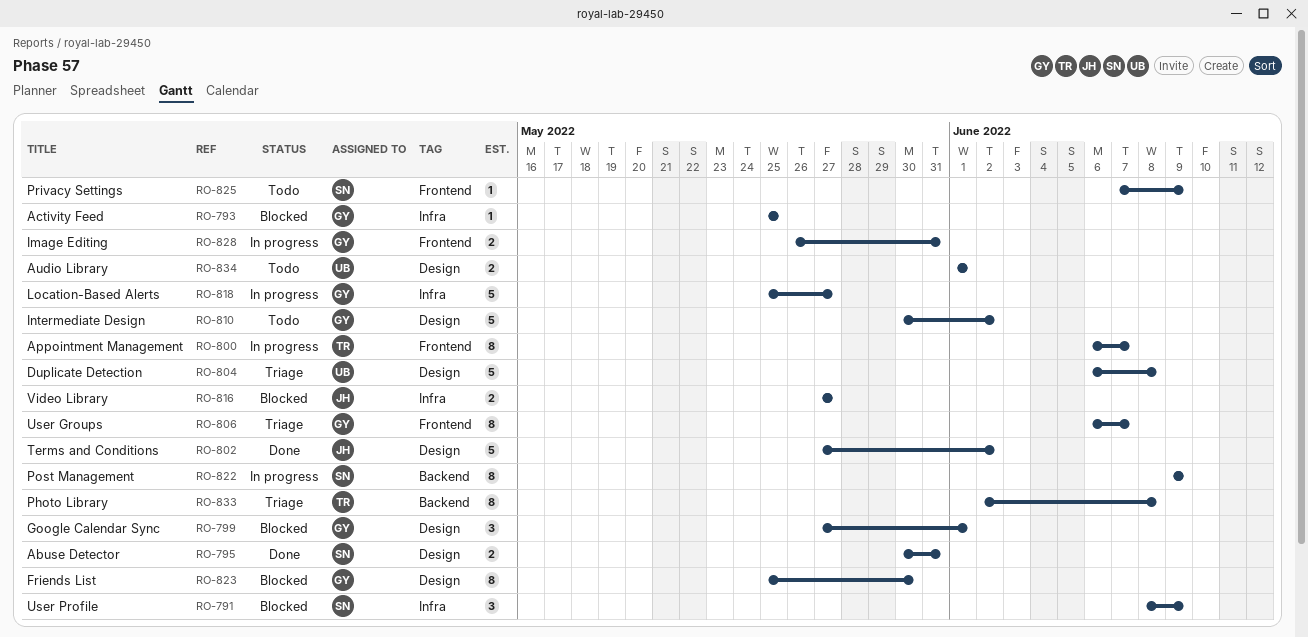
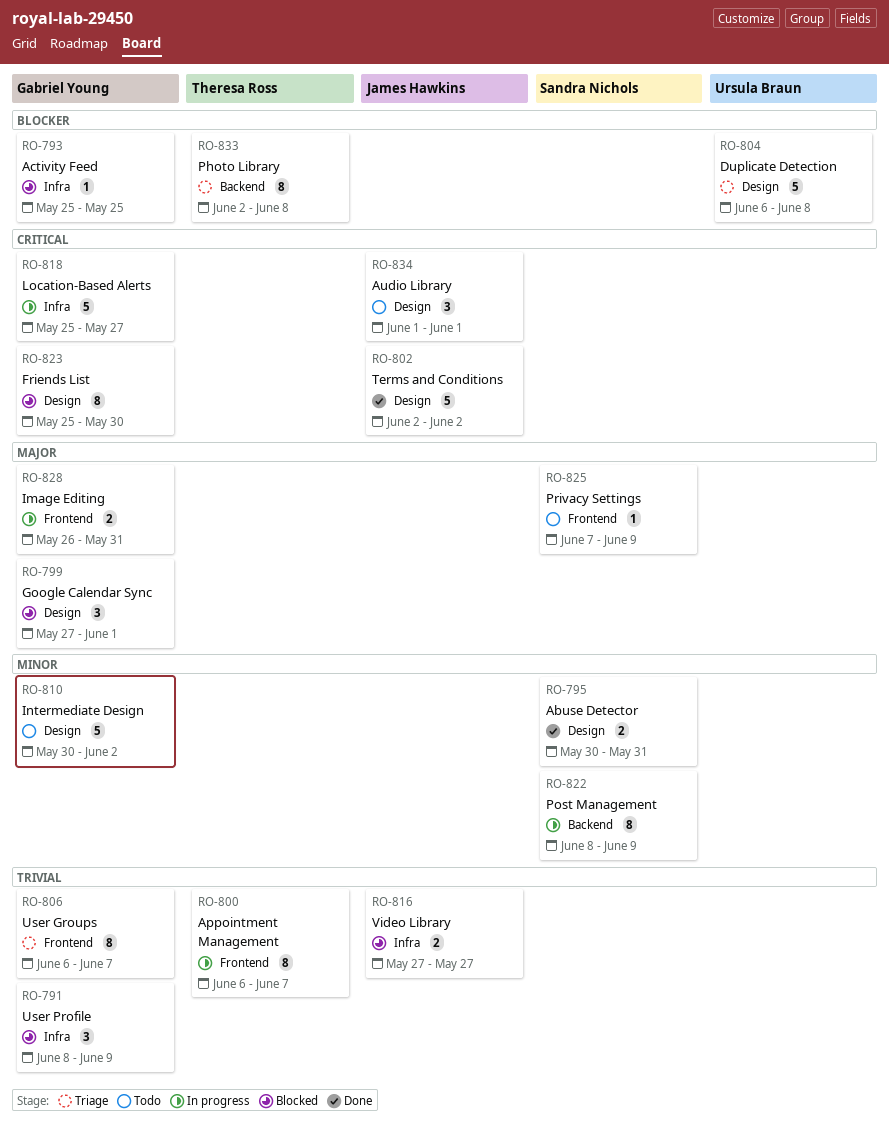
RO-791, owner: Sandra Nichols -> Gabriel Young
RO-802, start: May 27 -> Jun 2
RO-822, start: Jun 9 -> Jun 8
RO-834, owner: Ursula Braun -> James Hawkins
RO-834, estimate: 2 -> 3

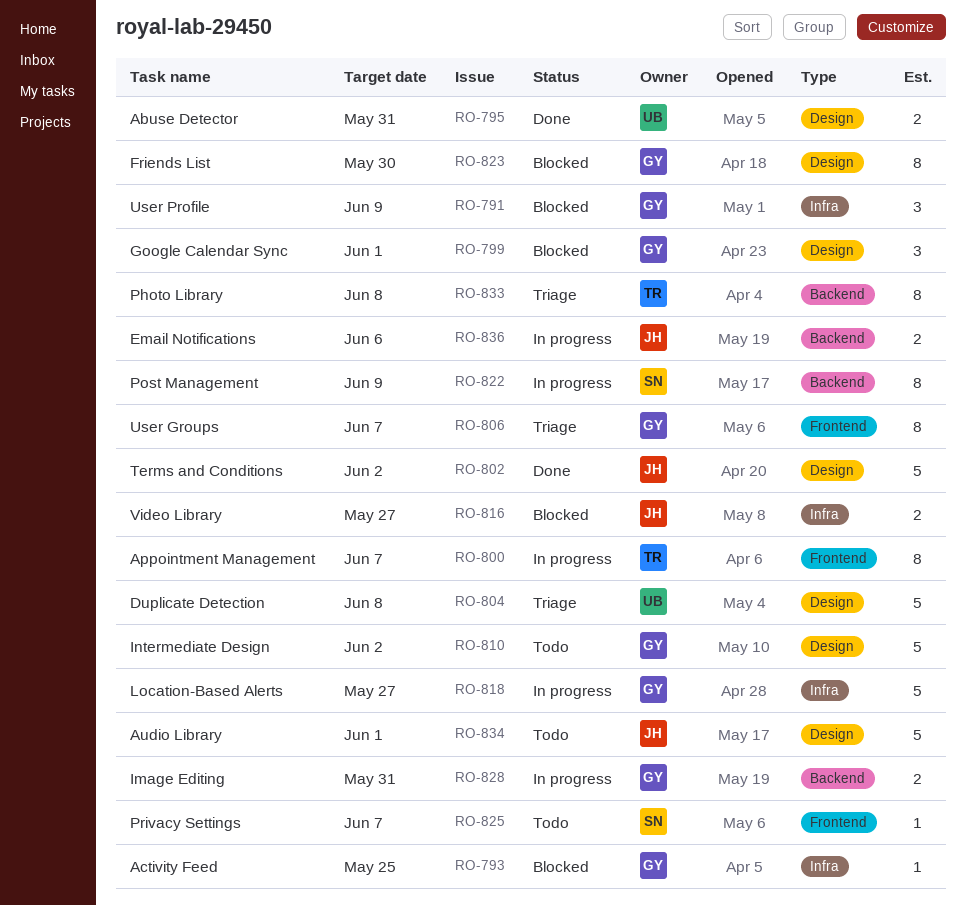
RO-795, owner: Sandra Nichols -> Ursula Braun
RO-825, due: Jun 9 -> Jun 7
RO-828, label: Frontend -> Backend
RO-834, estimate: 3 -> 5
RO-836: none -> present

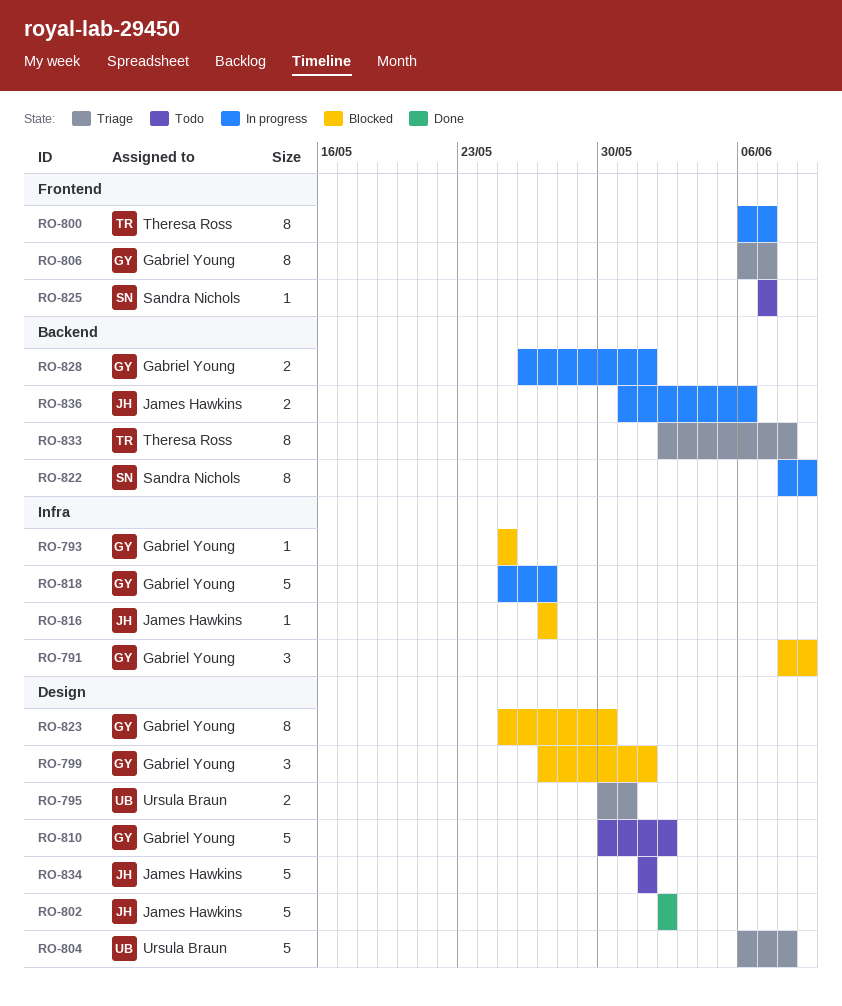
RO-795, status: Done -> Triage
RO-816, estimate: 2 -> 1
RO-828, due: May 31 -> Jun 1

